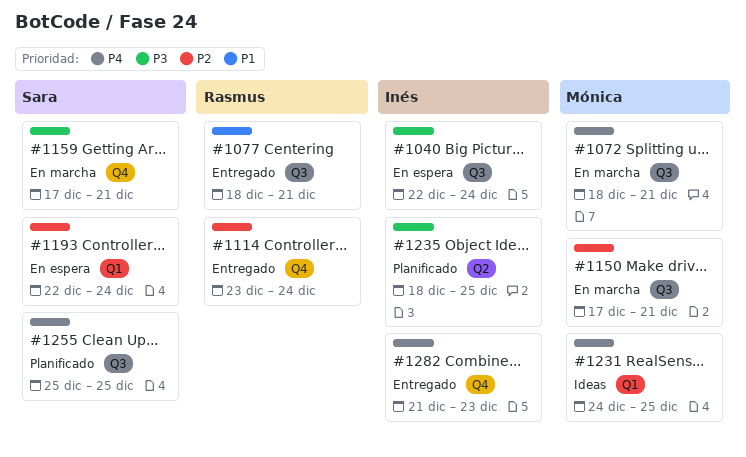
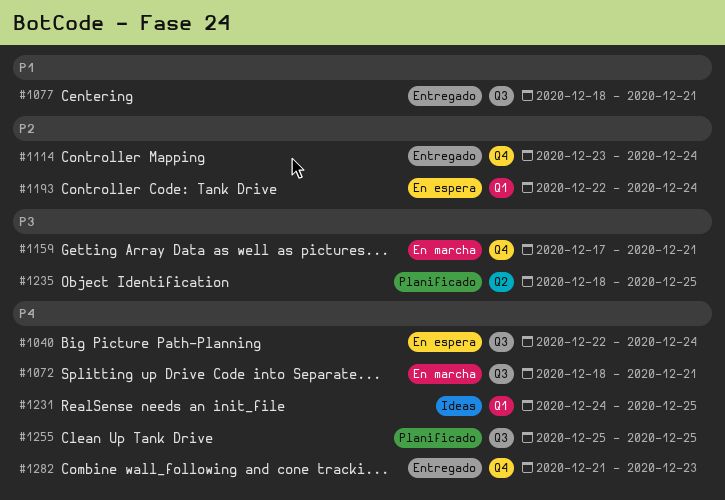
#1040, priority: P3 -> P4
#1150: present -> none

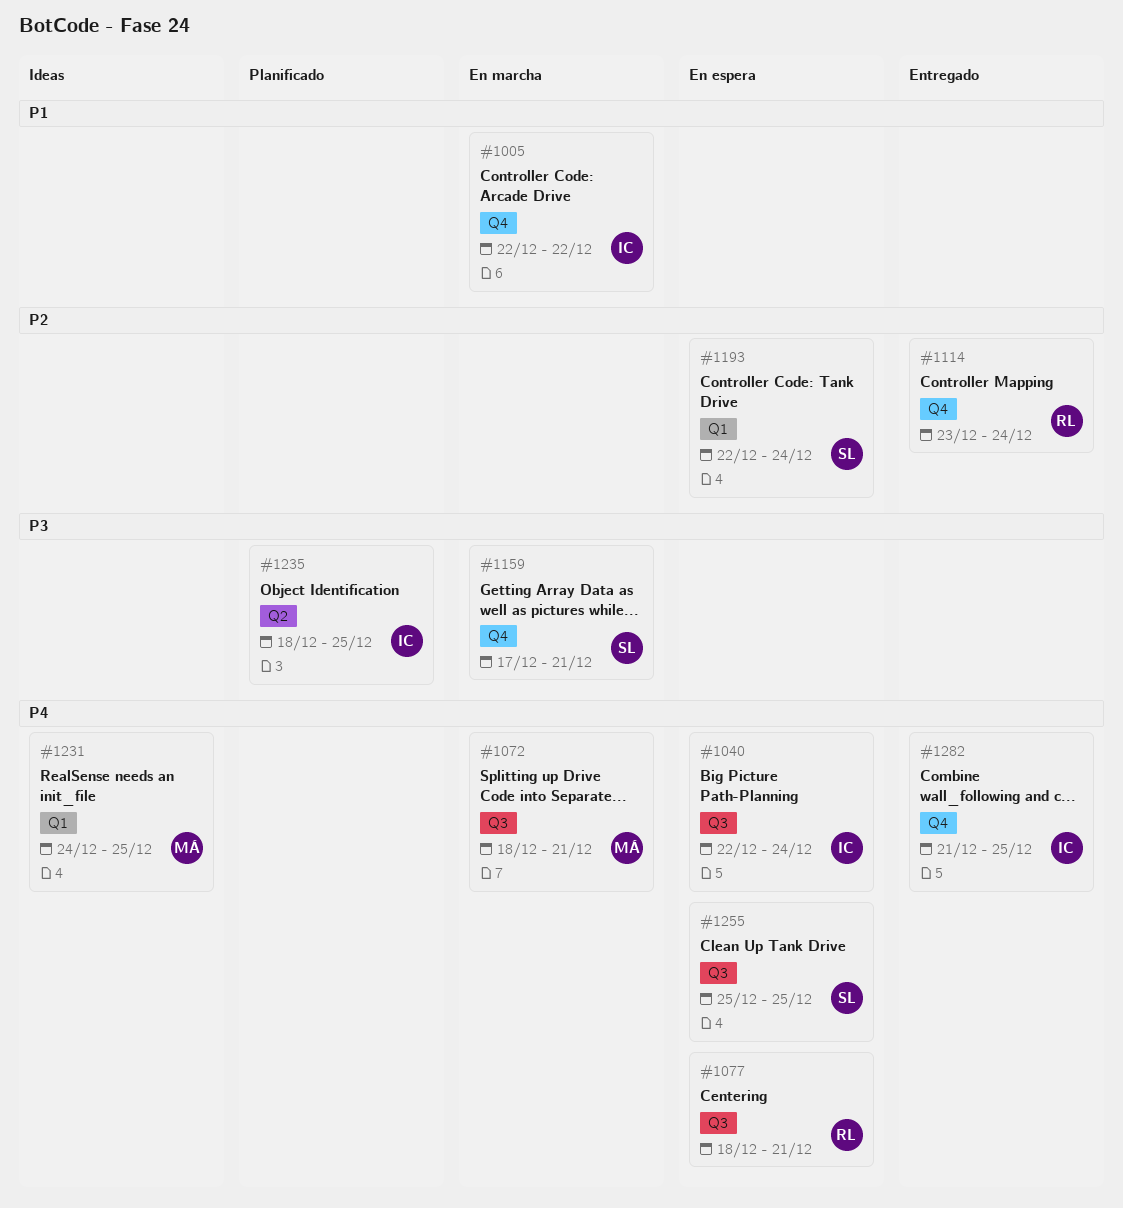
#1005: none -> present
#1077, status: Entregado -> En espera
#1077, priority: P1 -> P4
#1255, status: Planificado -> En espera
#1282, due: Dec 23 -> Dec 25

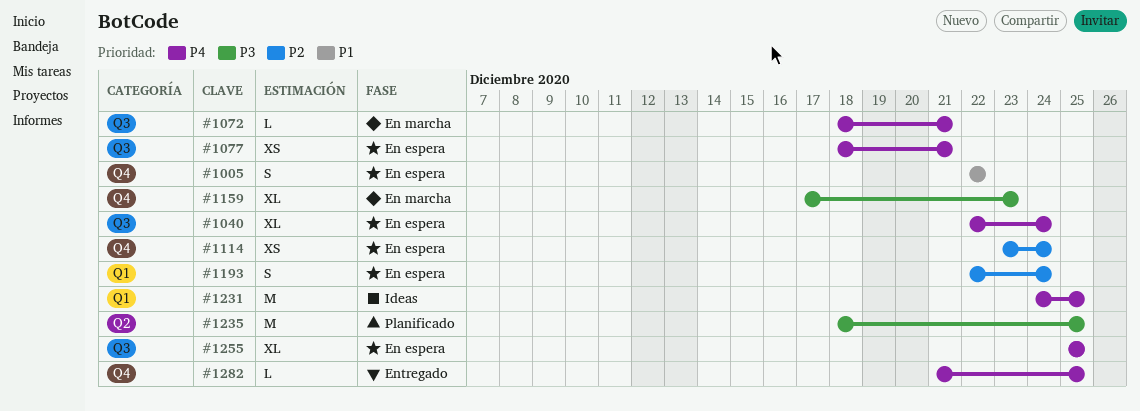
#1005, status: En marcha -> En espera
#1114, status: Entregado -> En espera
#1159, due: Dec 21 -> Dec 23

